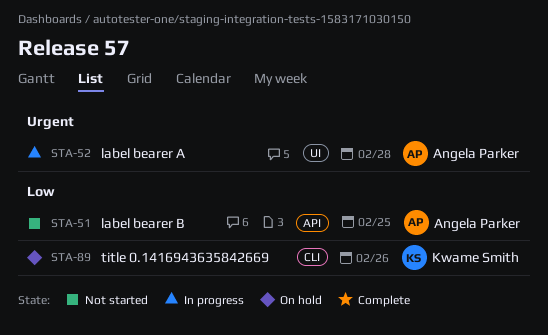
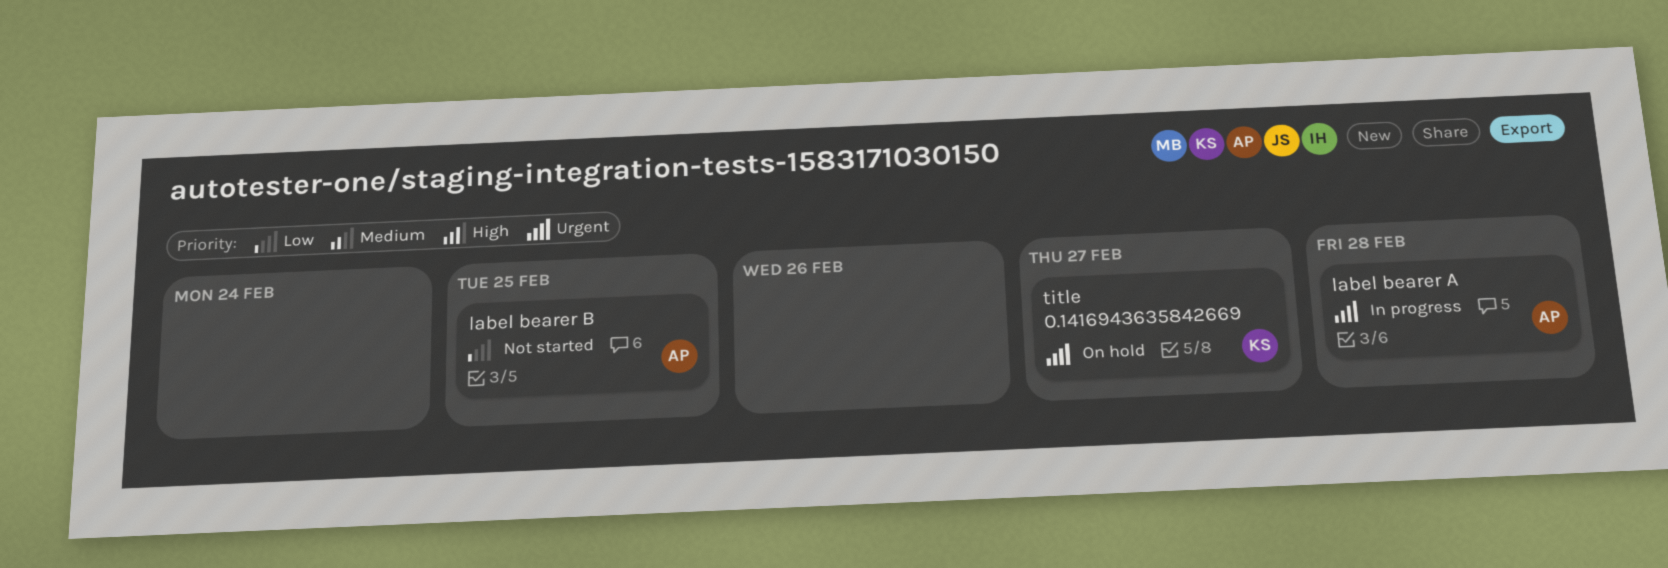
title 0.1416943635842669, priority: Low -> Urgent
title 0.1416943635842669, due: Feb 26 -> Feb 27

